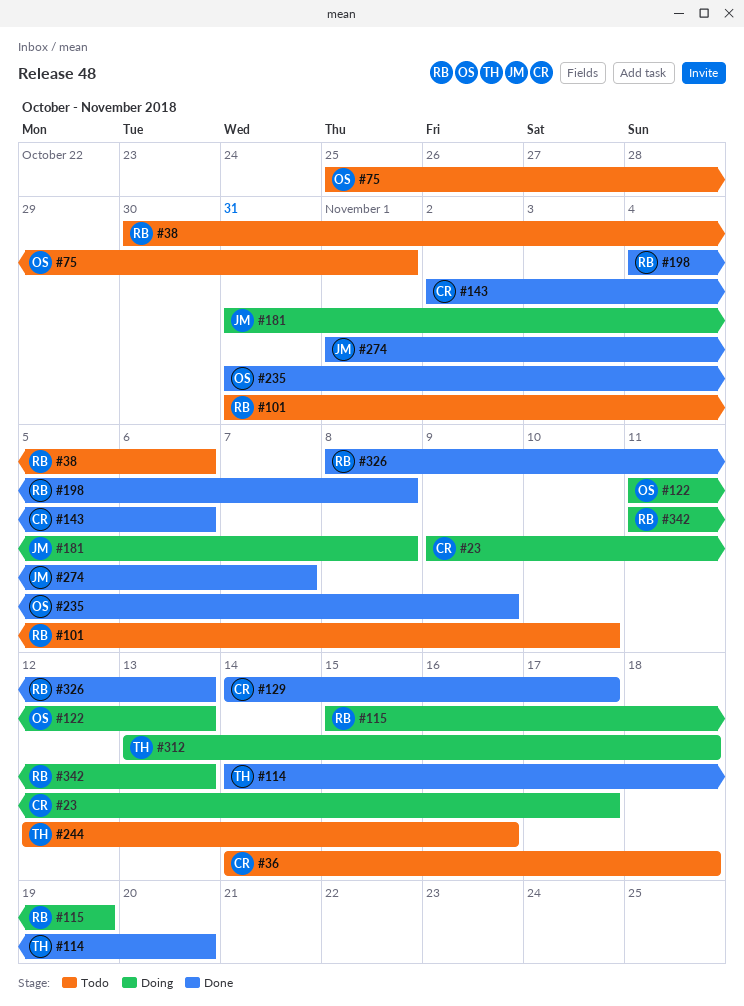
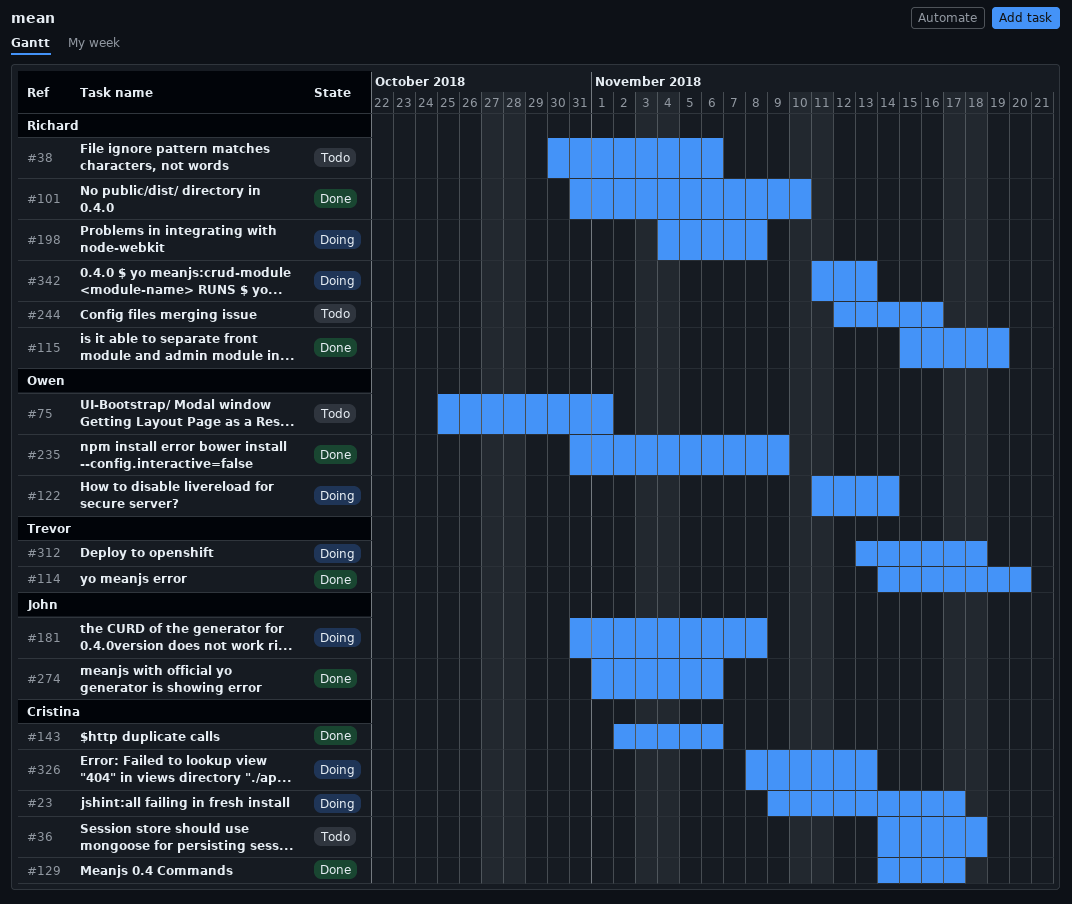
#101, status: Todo -> Done
#115, status: Doing -> Done
#122, due: Nov 13 -> Nov 14
#198, status: Done -> Doing
#244, owner: Trevor -> Richard
#274, due: Nov 7 -> Nov 6
#326, status: Done -> Doing
#326, owner: Richard -> Cristina

